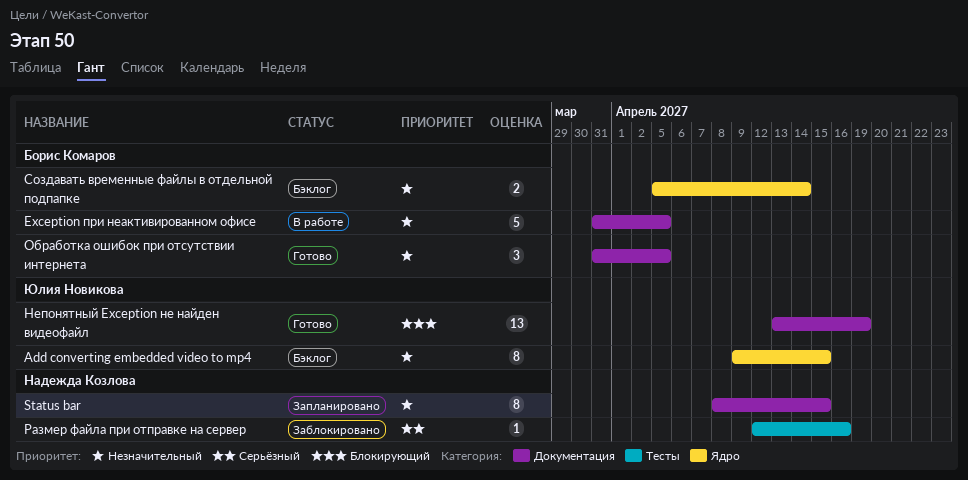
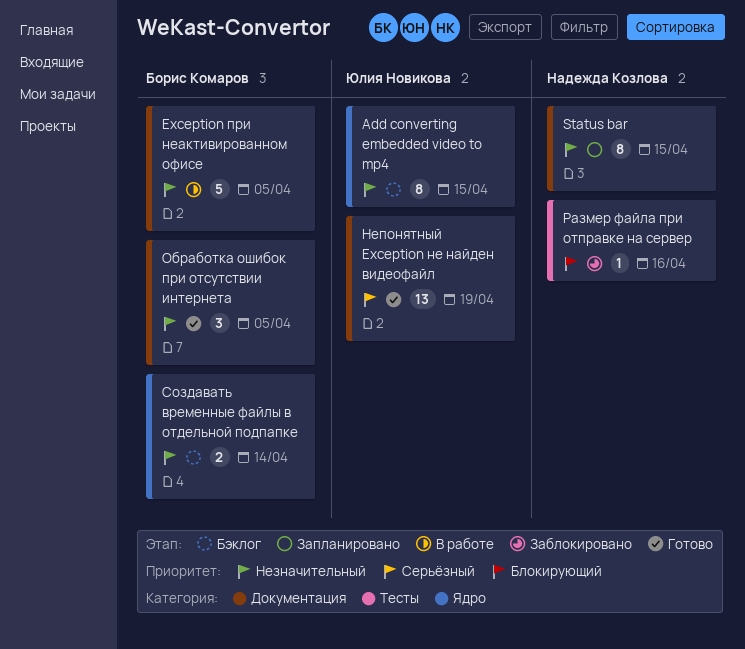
Непонятный Exception не найден видеофайл, priority: Блокирующий -> Серьёзный
Размер файла при отправке на сервер, priority: Серьёзный -> Блокирующий

